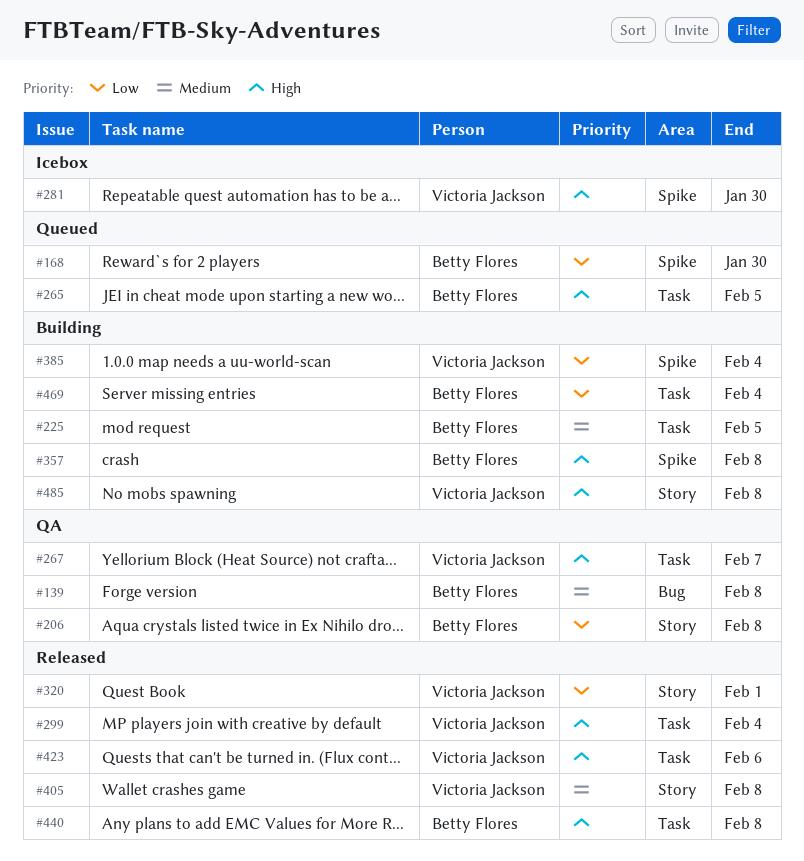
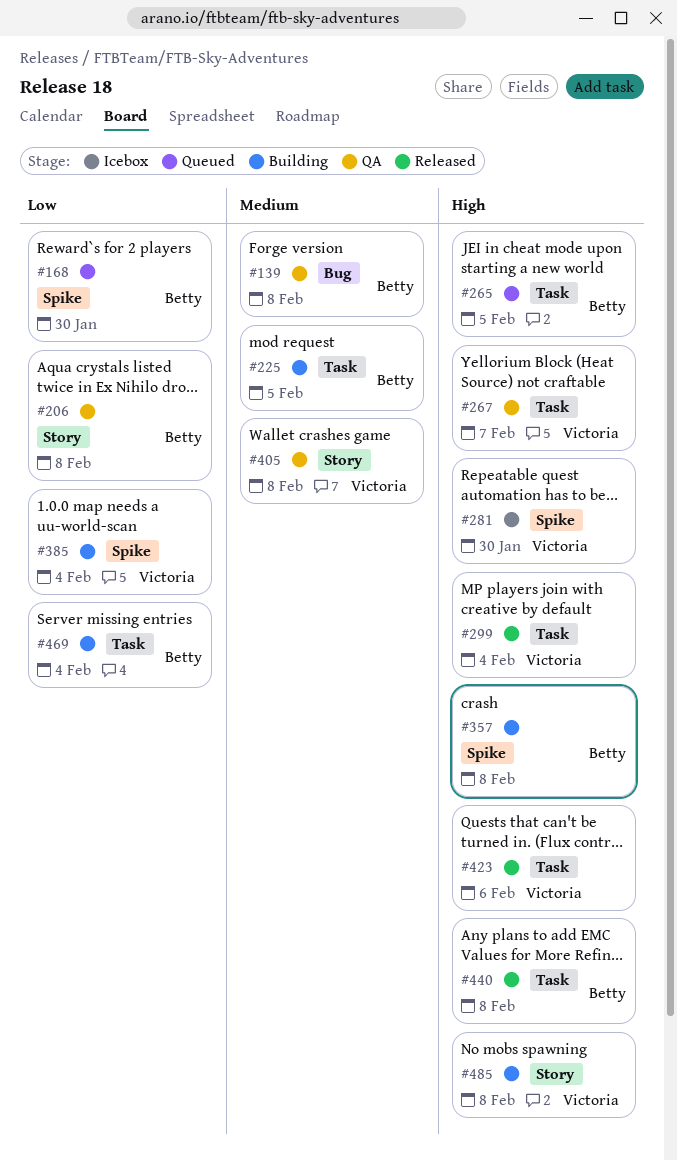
#320: present -> none
#405, status: Released -> QA

